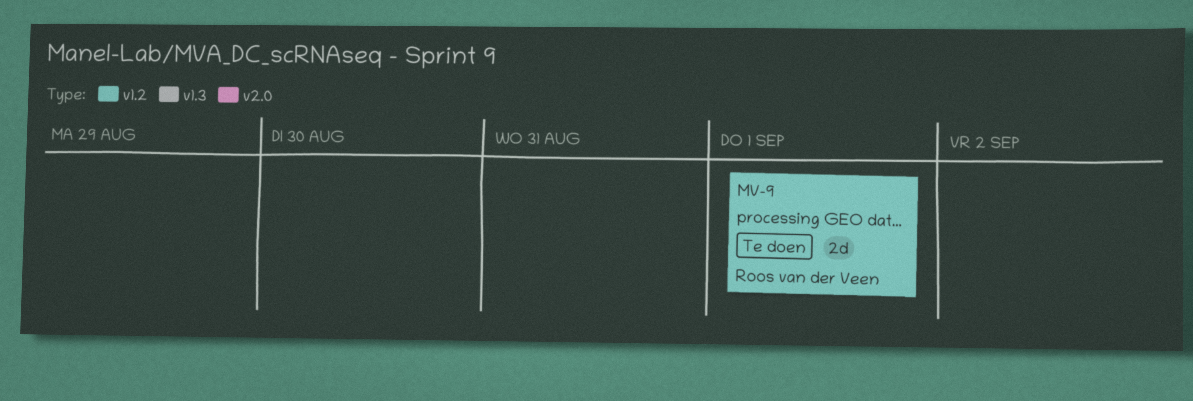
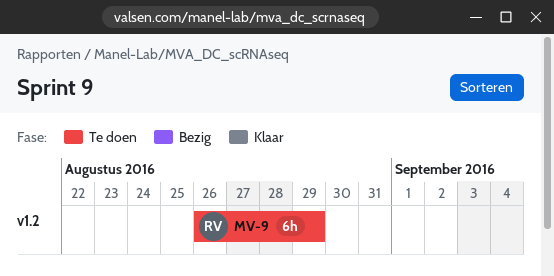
MV-9, estimate: 2d -> 6h
MV-9, due: Sep 1 -> Aug 29

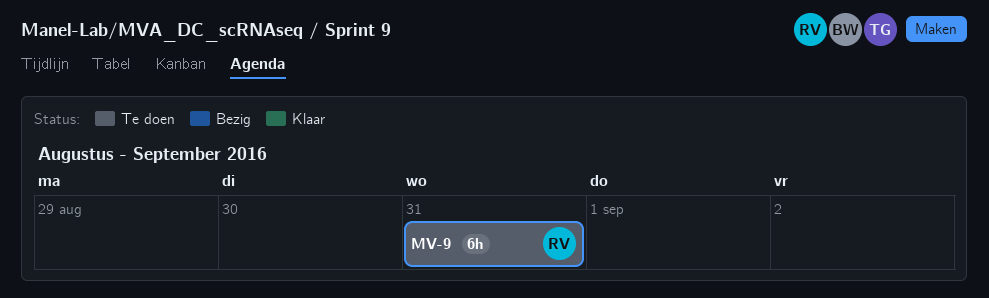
MV-9, due: Aug 29 -> Aug 31

